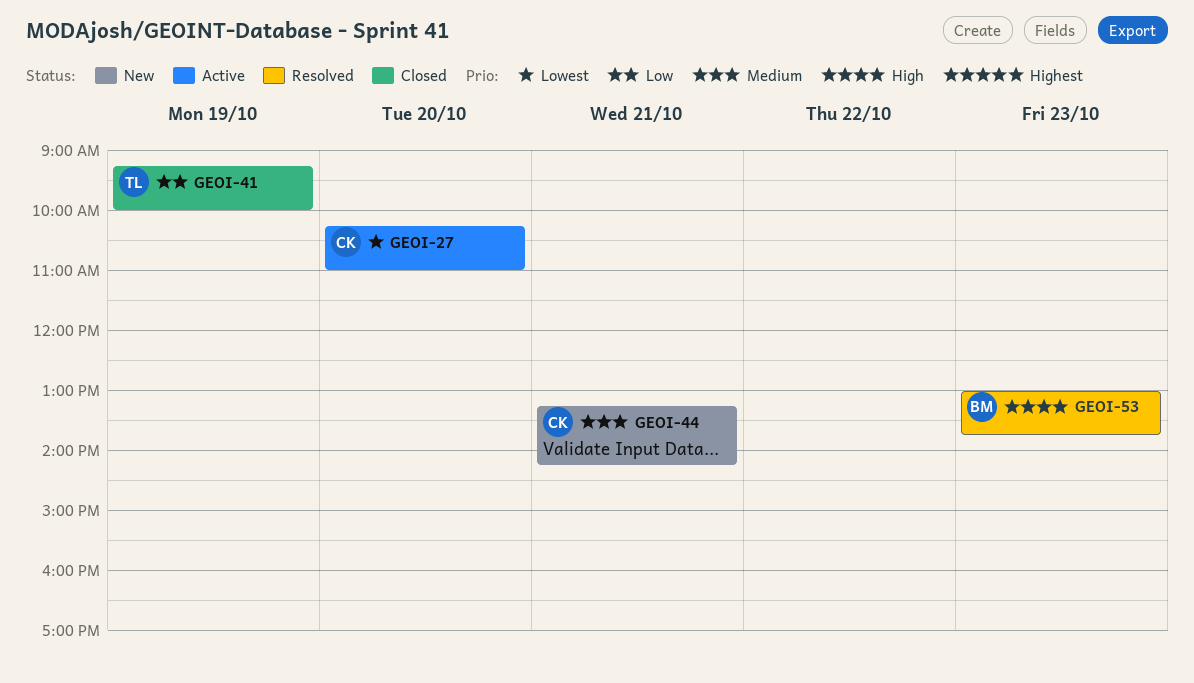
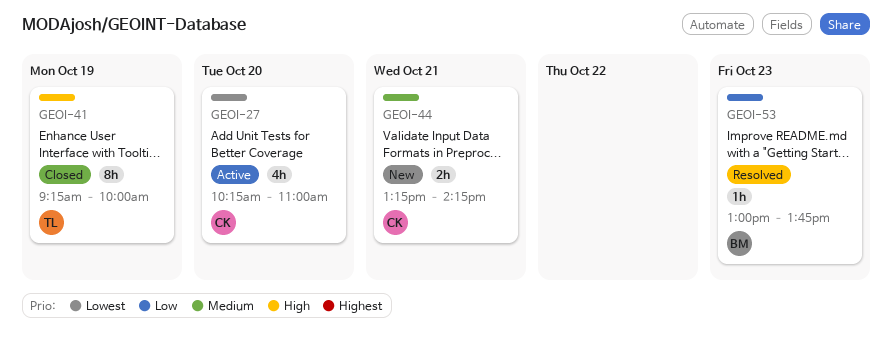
GEOI-41, priority: Low -> High
GEOI-53, priority: High -> Low

